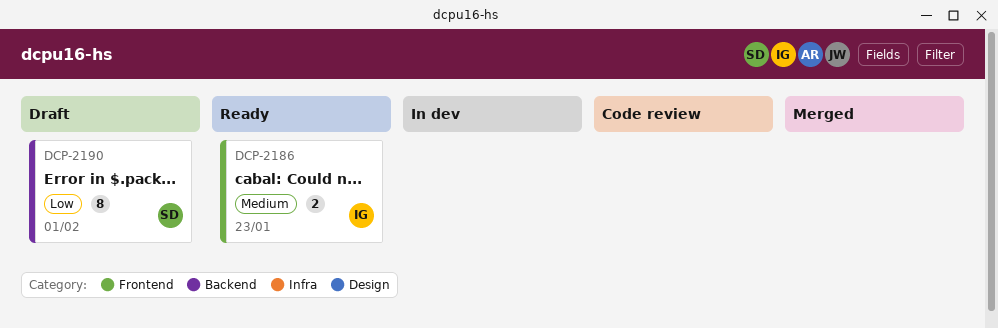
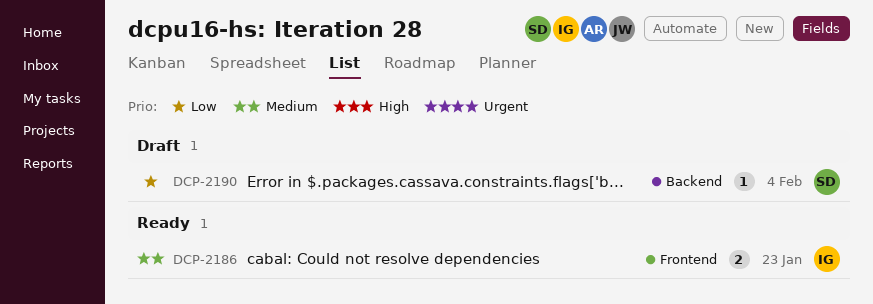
DCP-2190, estimate: 8 -> 1
DCP-2190, due: Feb 1 -> Feb 4

